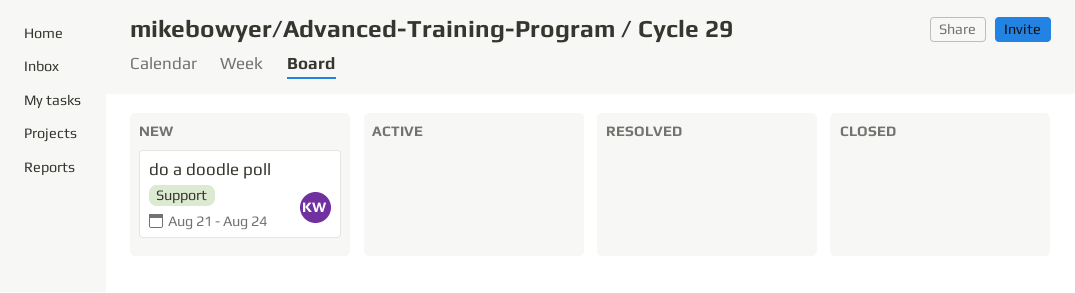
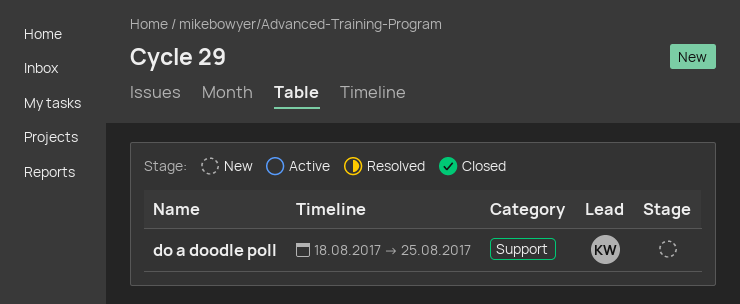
do a doodle poll, start: Aug 21 -> Aug 18
do a doodle poll, due: Aug 24 -> Aug 25

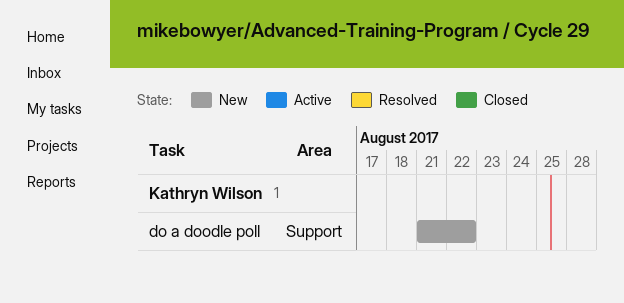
do a doodle poll, start: Aug 18 -> Aug 21
do a doodle poll, due: Aug 25 -> Aug 22

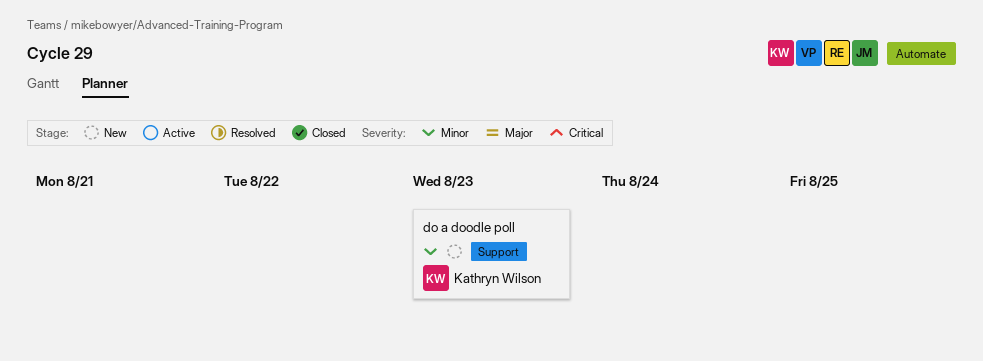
do a doodle poll, due: Aug 22 -> Aug 23

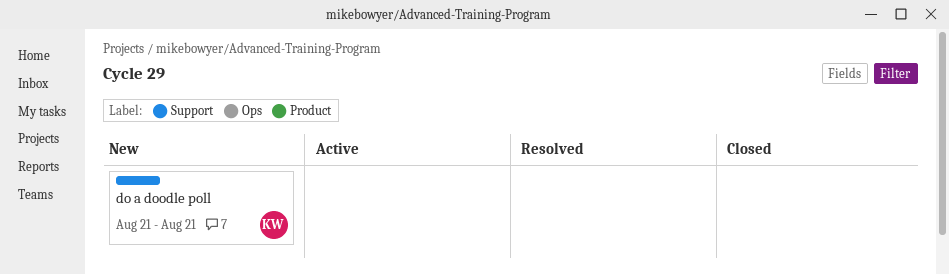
do a doodle poll, due: Aug 23 -> Aug 21

